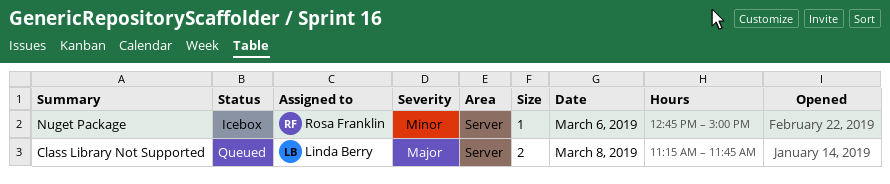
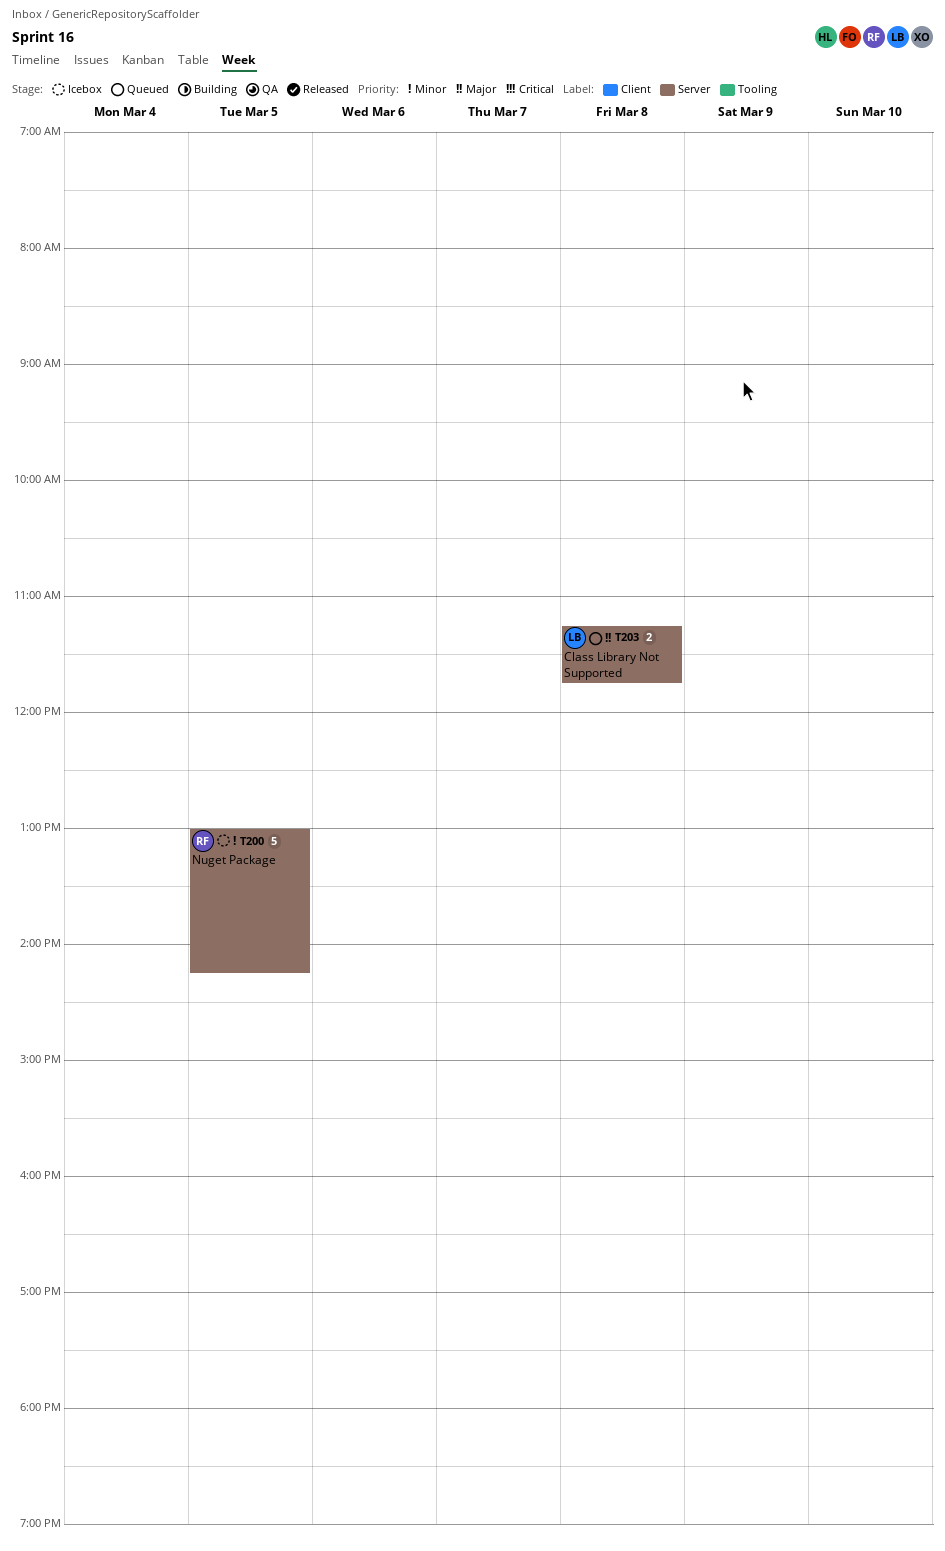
Nuget Package, estimate: 1 -> 5
Nuget Package, day: Mar 6 -> Mar 5
Nuget Package, begins: 12:45 -> 13:00
Nuget Package, ends: 15:00 -> 14:15

